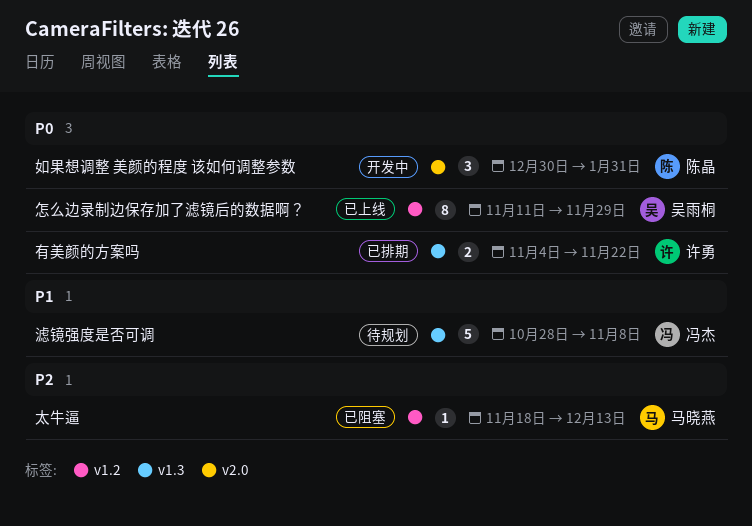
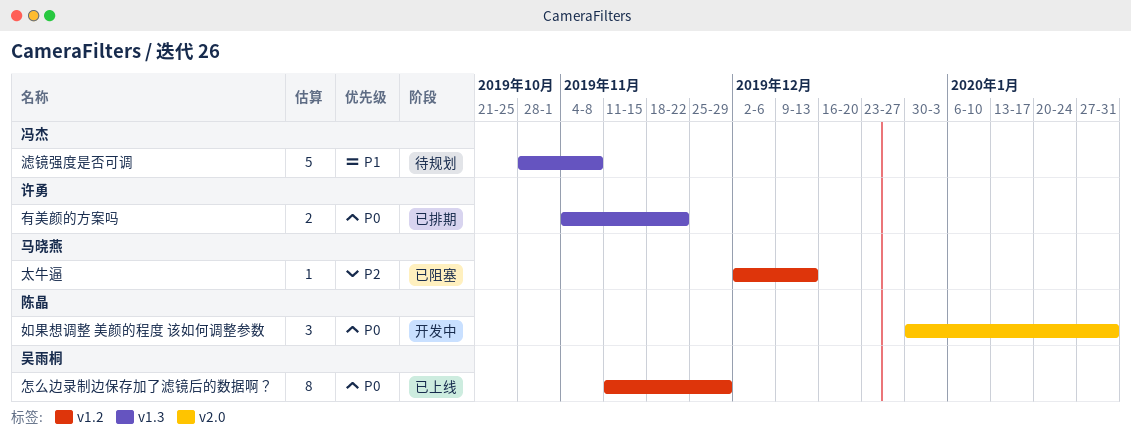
太牛逼, start: Nov 18 -> Dec 2

